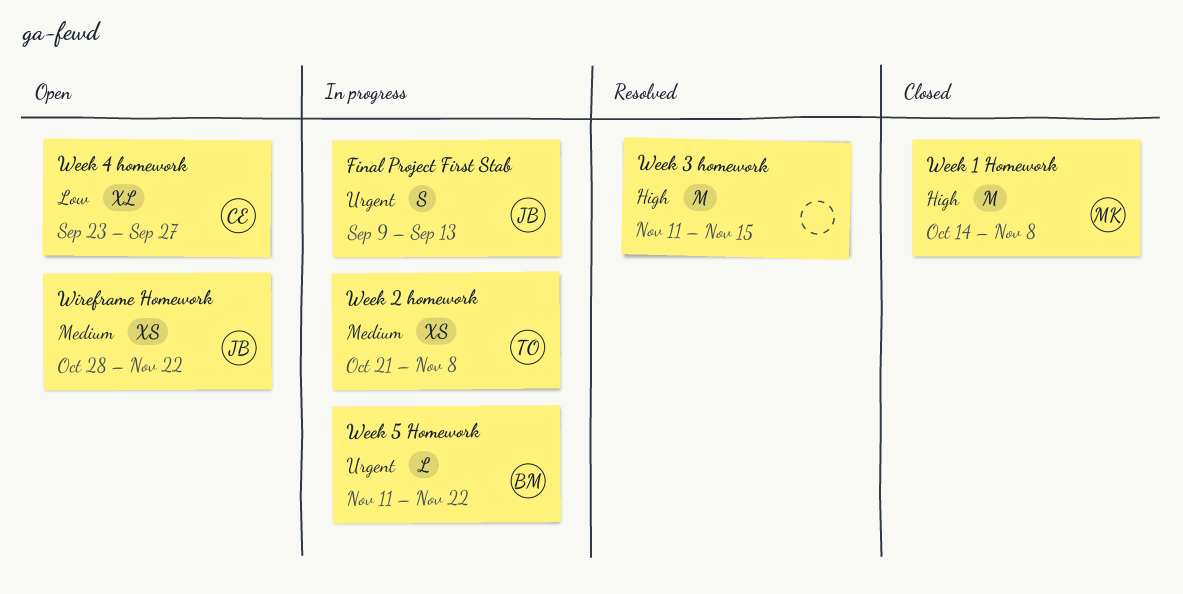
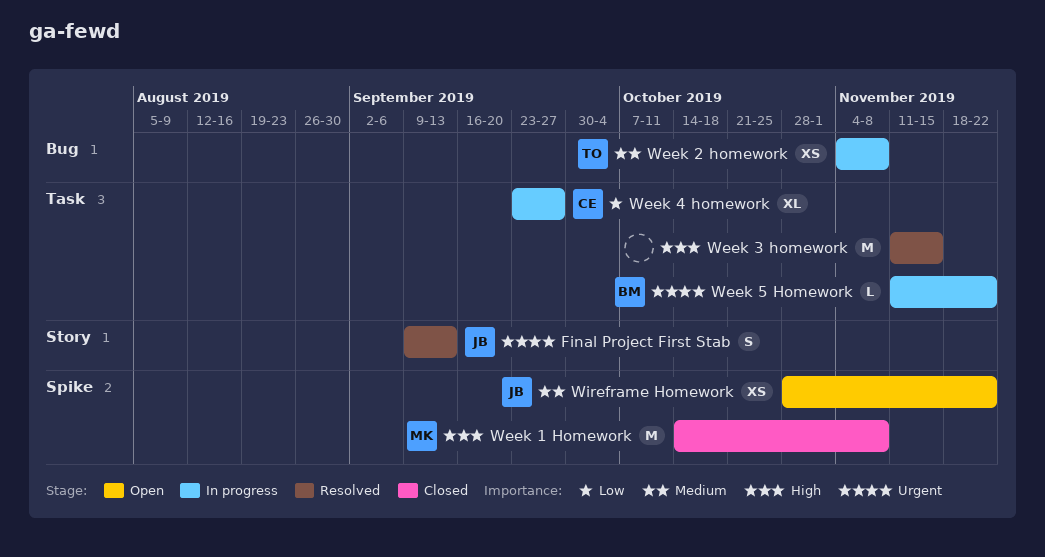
Final Project First Stab, status: In progress -> Resolved
Week 2 homework, start: Oct 21 -> Nov 4
Week 4 homework, status: Open -> In progress

